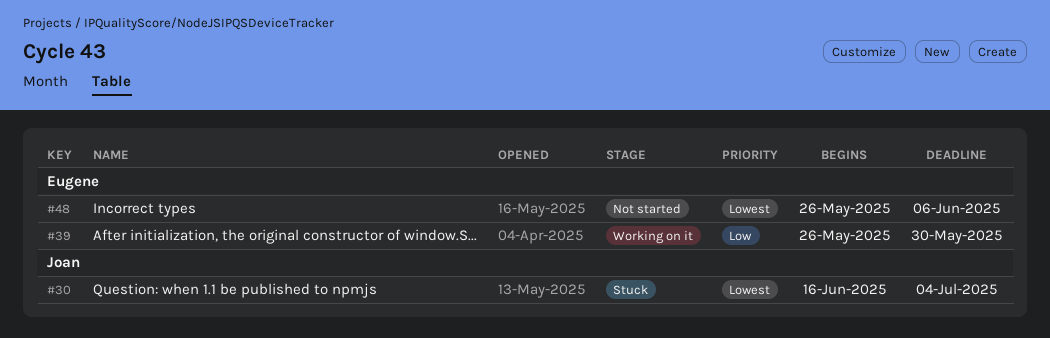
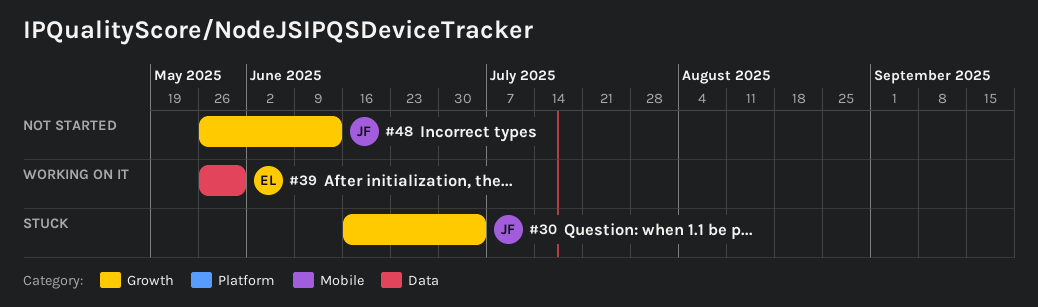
#48, owner: Eugene -> Joan
#48, due: Jun 6 -> Jun 13

